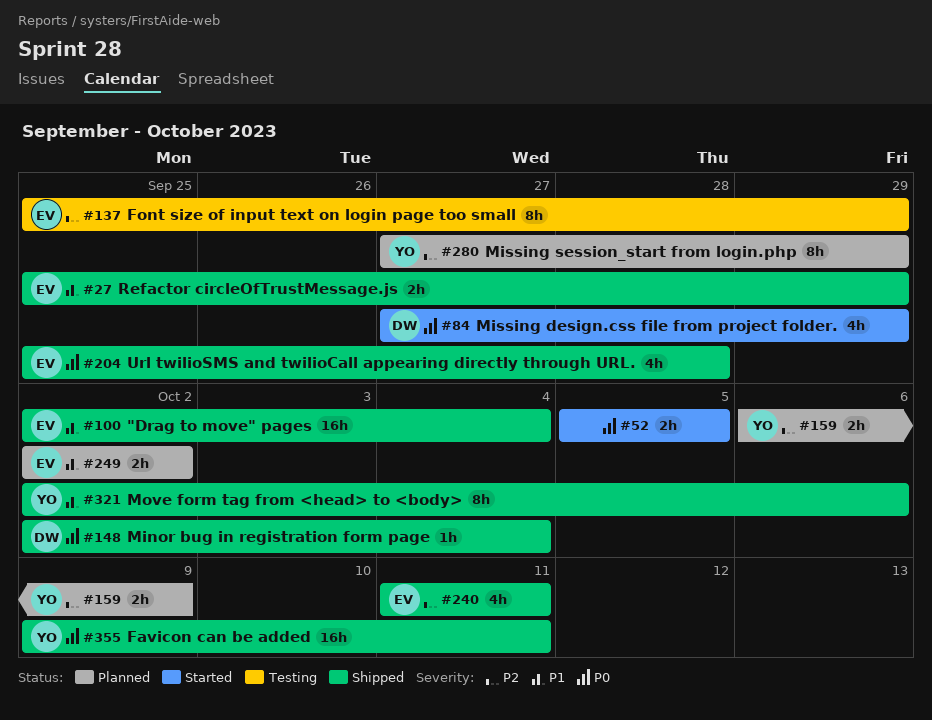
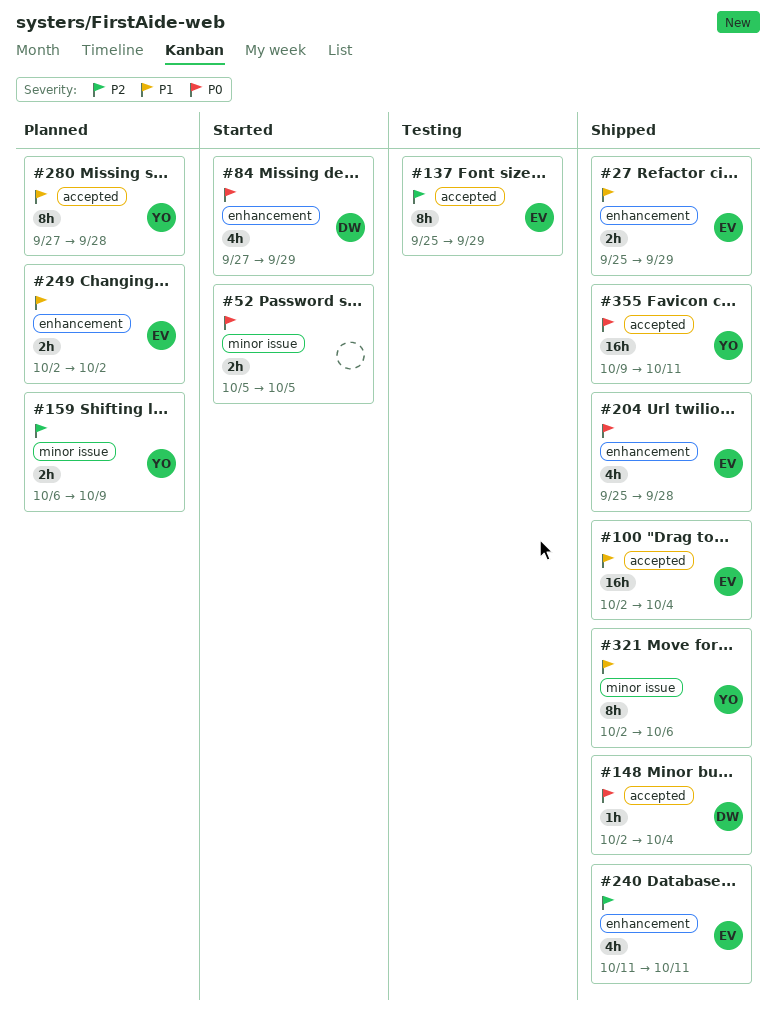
#280, priority: P2 -> P1
#280, due: Sep 29 -> Sep 28

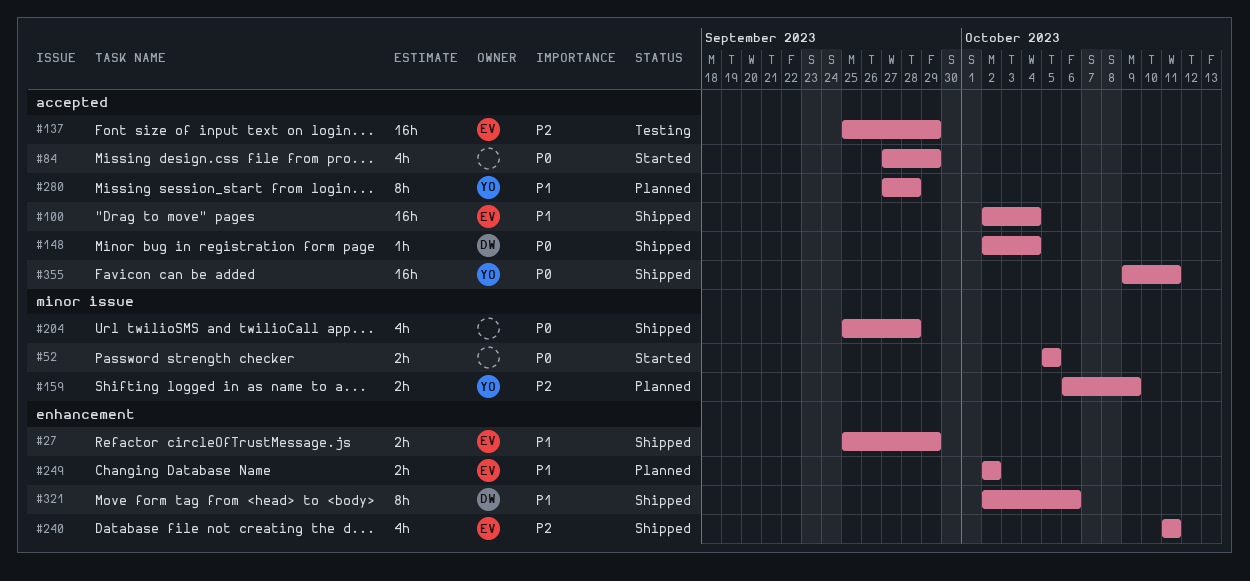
#84, owner: DW -> none
#84, label: enhancement -> accepted
#137, estimate: 8h -> 16h
#204, owner: EV -> none
#204, label: enhancement -> minor issue
#321, owner: YO -> DW
#321, label: minor issue -> enhancement

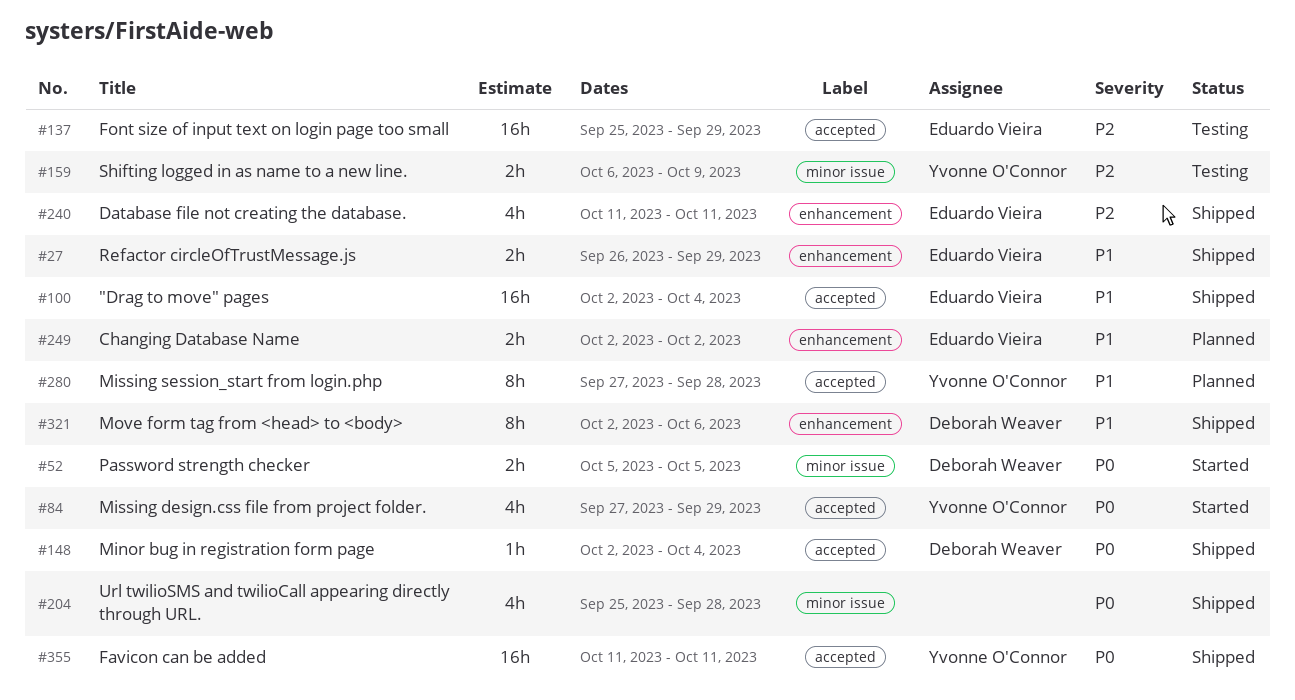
#27, start: Sep 25 -> Sep 26
#52, owner: none -> Deborah Weaver
#84, owner: none -> Yvonne O'Connor
#159, status: Planned -> Testing
#355, start: Oct 9 -> Oct 11

